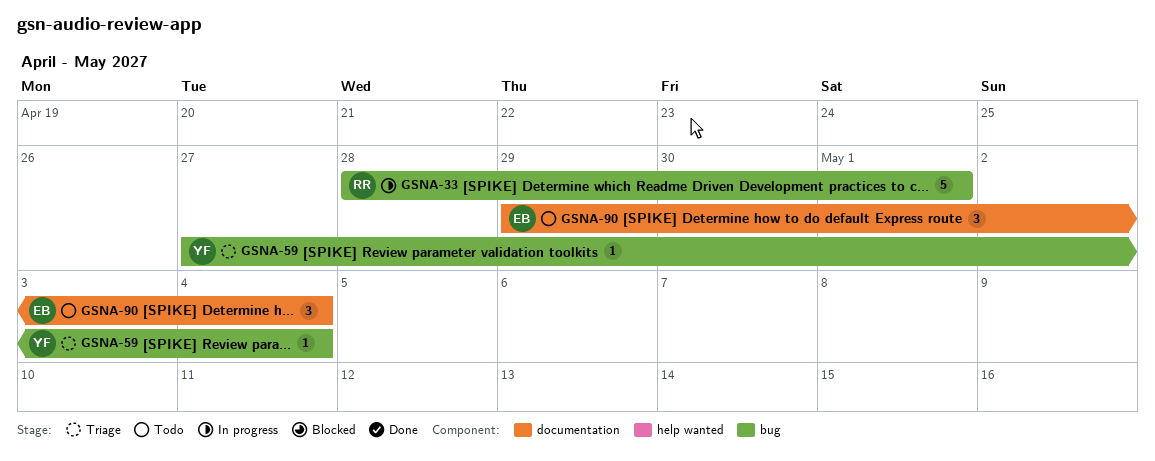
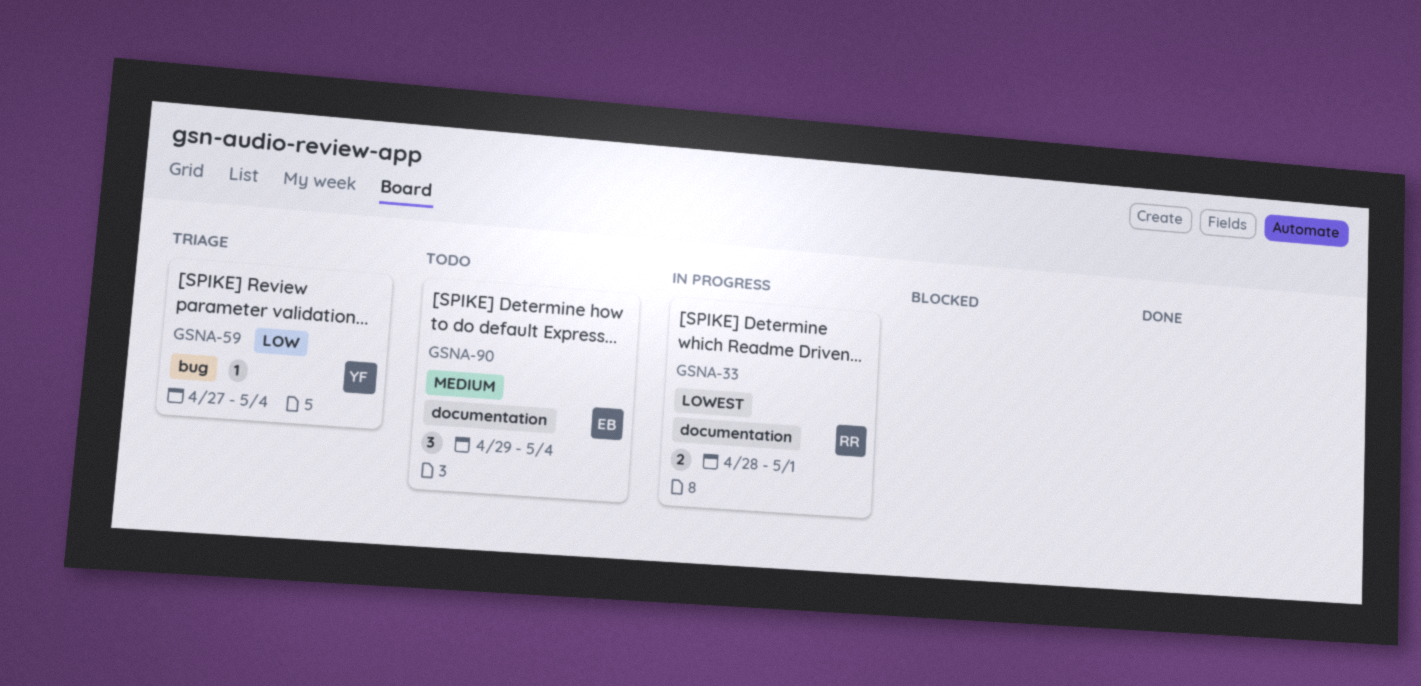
GSNA-33, label: bug -> documentation
GSNA-33, estimate: 5 -> 2

